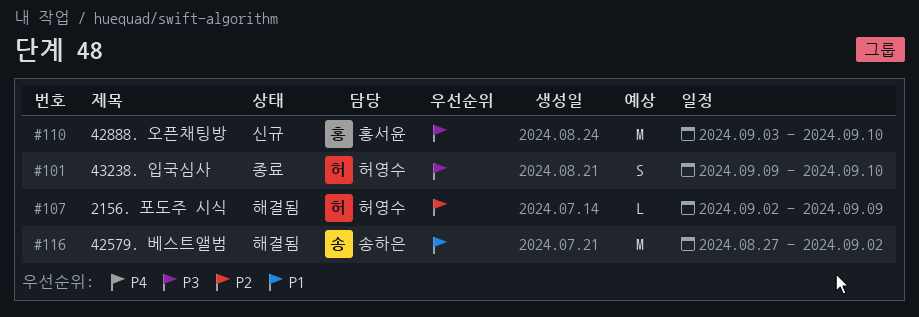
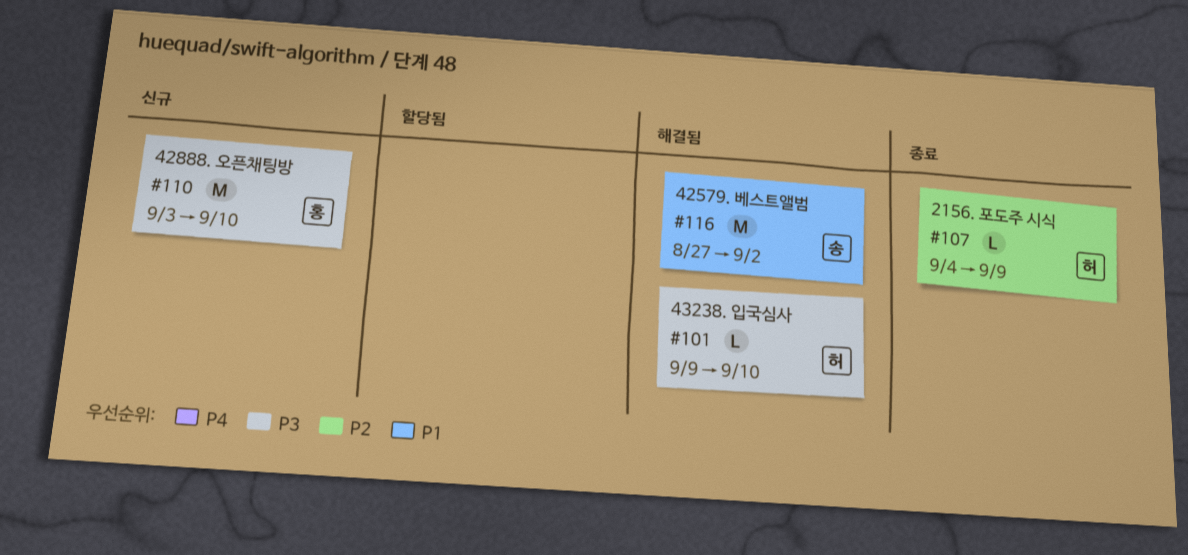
#101, status: 종료 -> 해결됨
#101, estimate: S -> L
#107, status: 해결됨 -> 종료
#107, start: Sep 2 -> Sep 4

